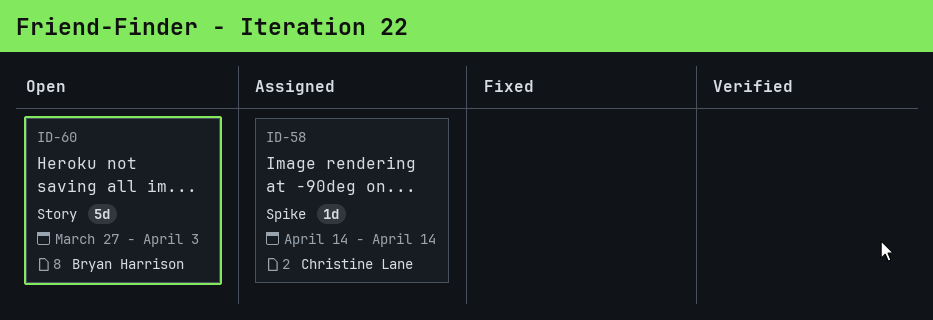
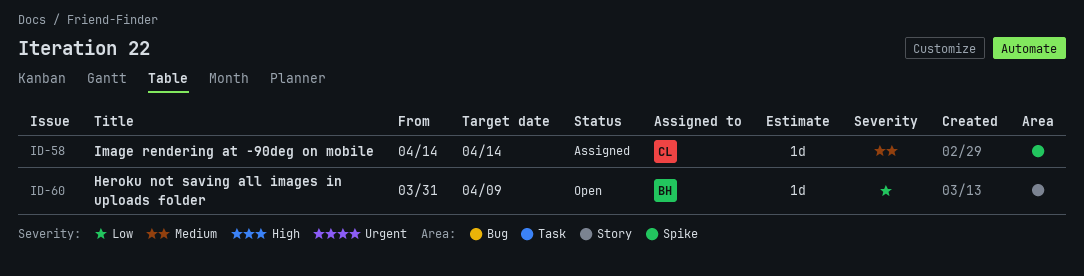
ID-60, estimate: 5d -> 1d
ID-60, start: Mar 27 -> Mar 31
ID-60, due: Apr 3 -> Apr 9

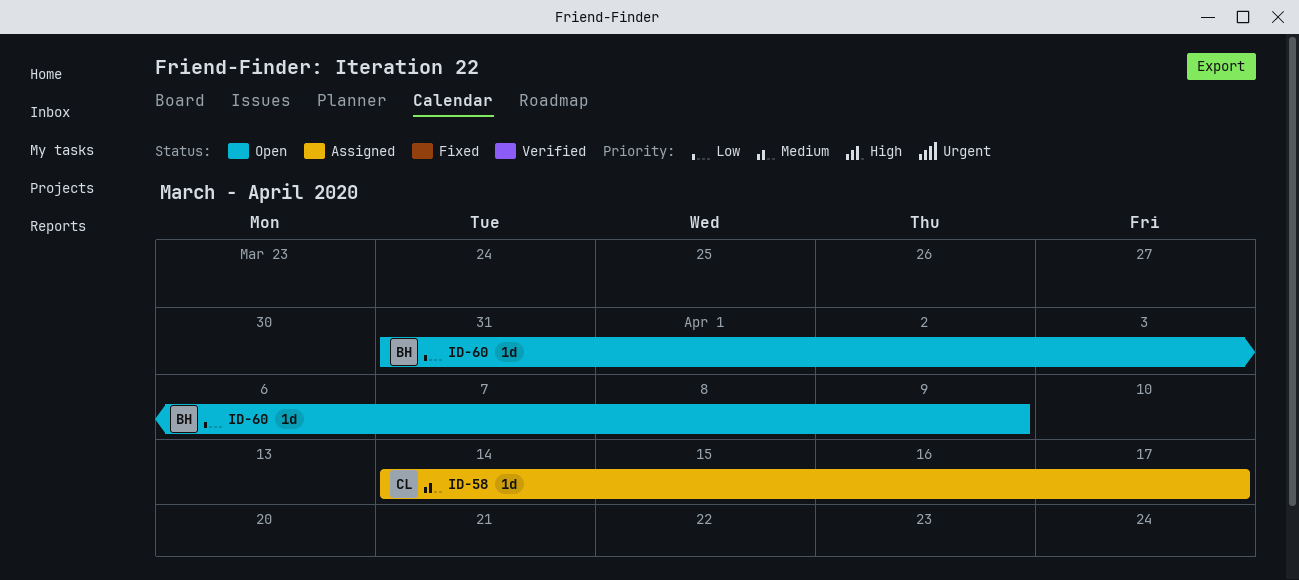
ID-58, due: Apr 14 -> Apr 17

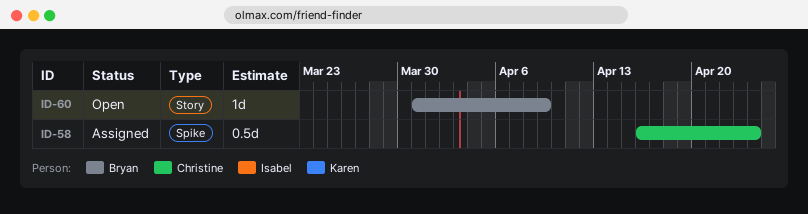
ID-58, estimate: 1d -> 0.5d
ID-58, start: Apr 14 -> Apr 16
ID-58, due: Apr 17 -> Apr 24

